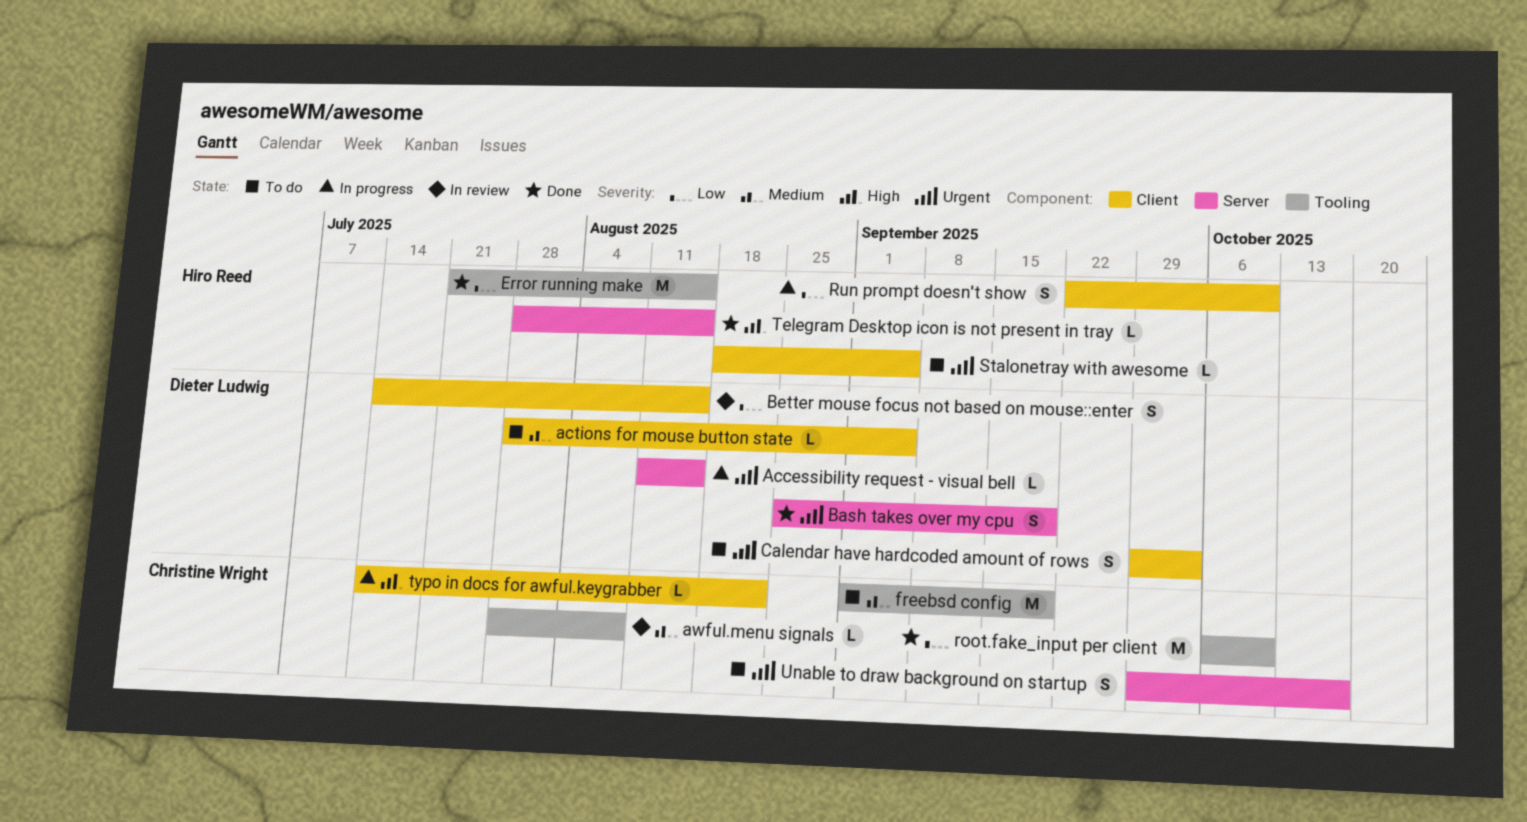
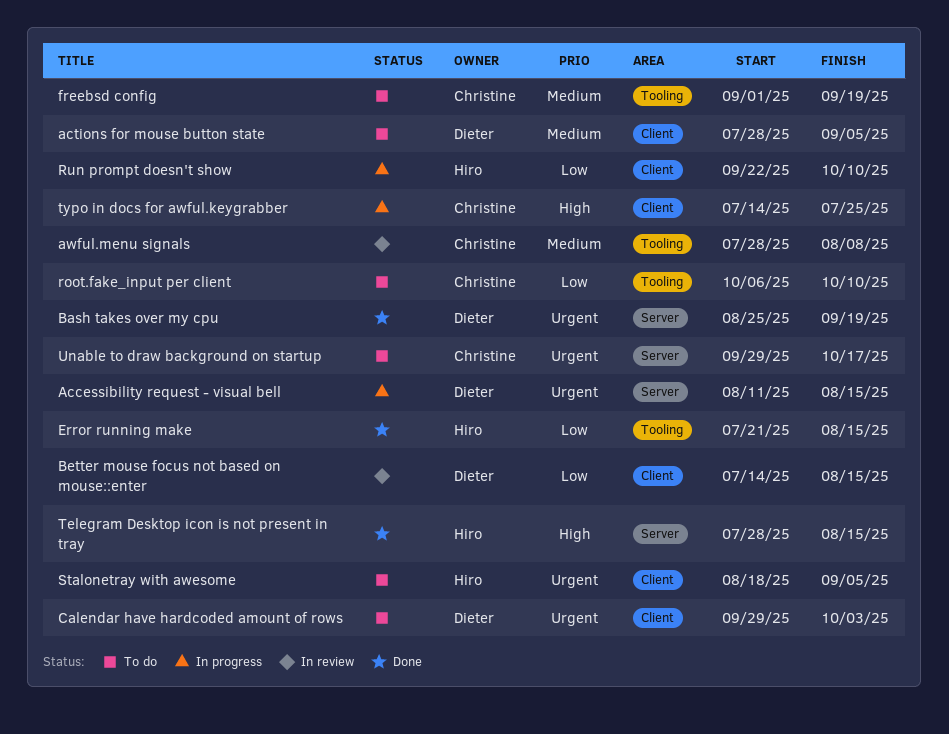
root.fake_input per client, status: Done -> To do
typo in docs for awful.keygrabber, due: Aug 22 -> Jul 25

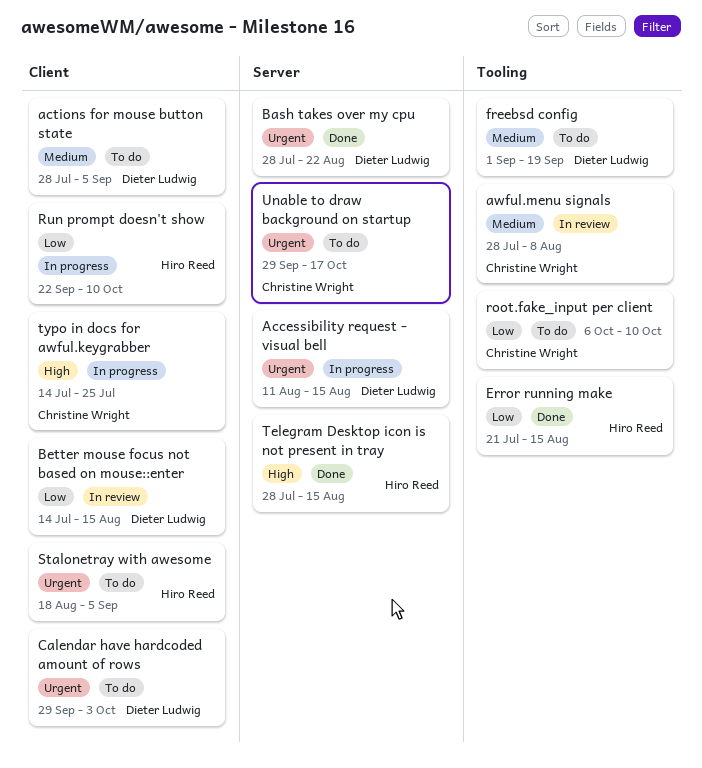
Bash takes over my cpu, start: Aug 25 -> Jul 28
Bash takes over my cpu, due: Sep 19 -> Aug 22
freebsd config, owner: Christine Wright -> Dieter Ludwig

